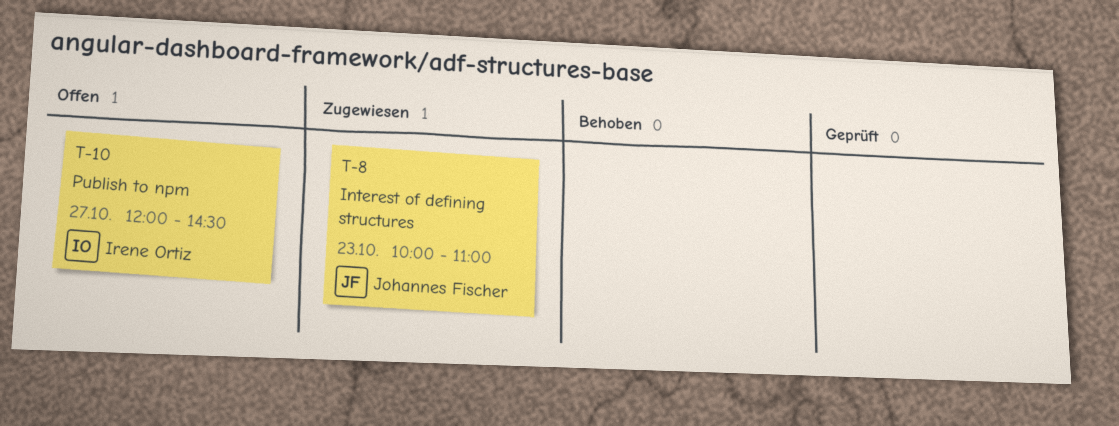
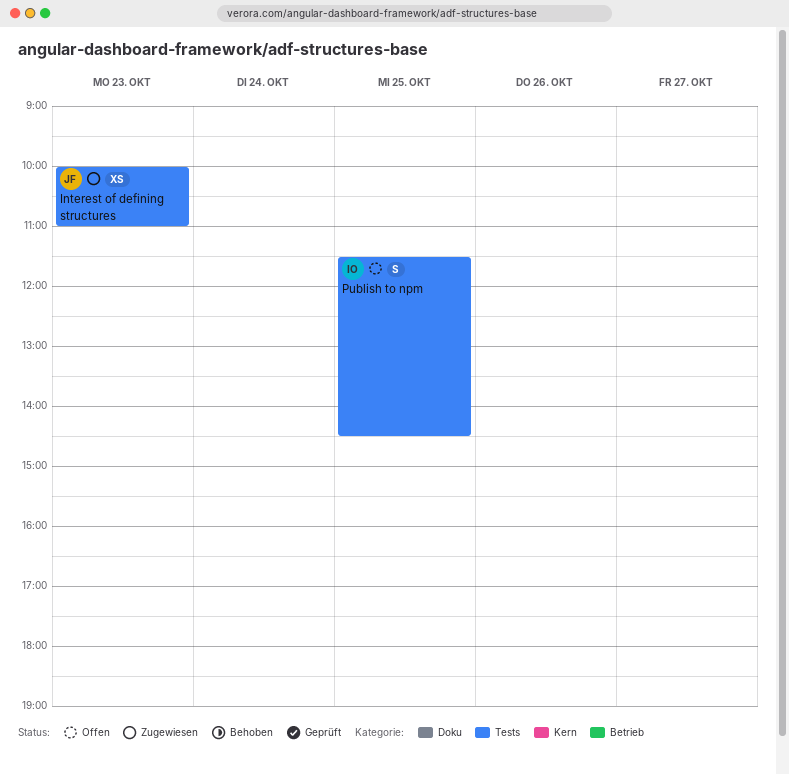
Publish to npm, day: Oct 27 -> Oct 25
Publish to npm, begins: 12:00 -> 11:30

